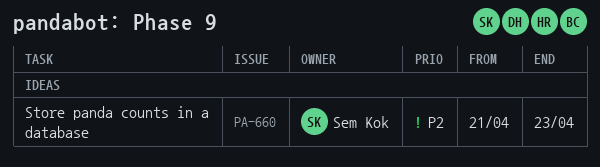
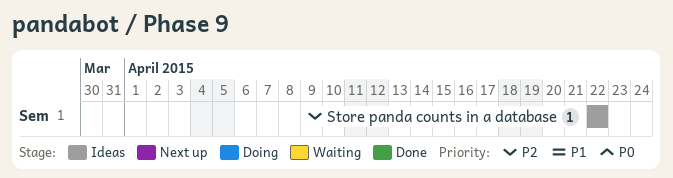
Store panda counts in a database, start: Apr 21 -> Apr 22
Store panda counts in a database, due: Apr 23 -> Apr 22

